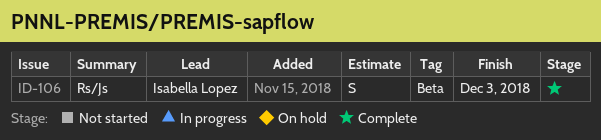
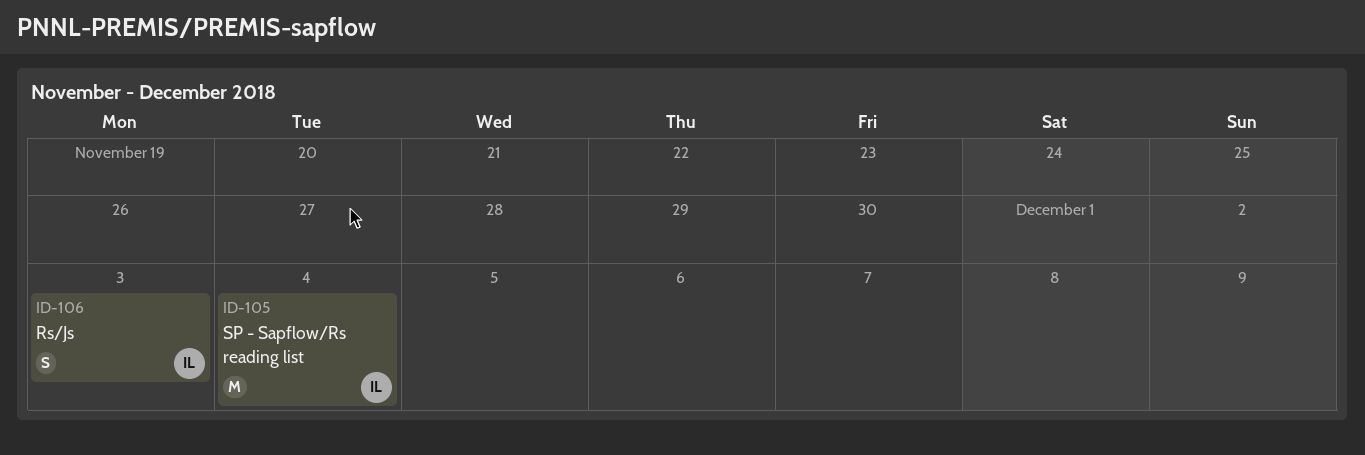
ID-105: none -> present

